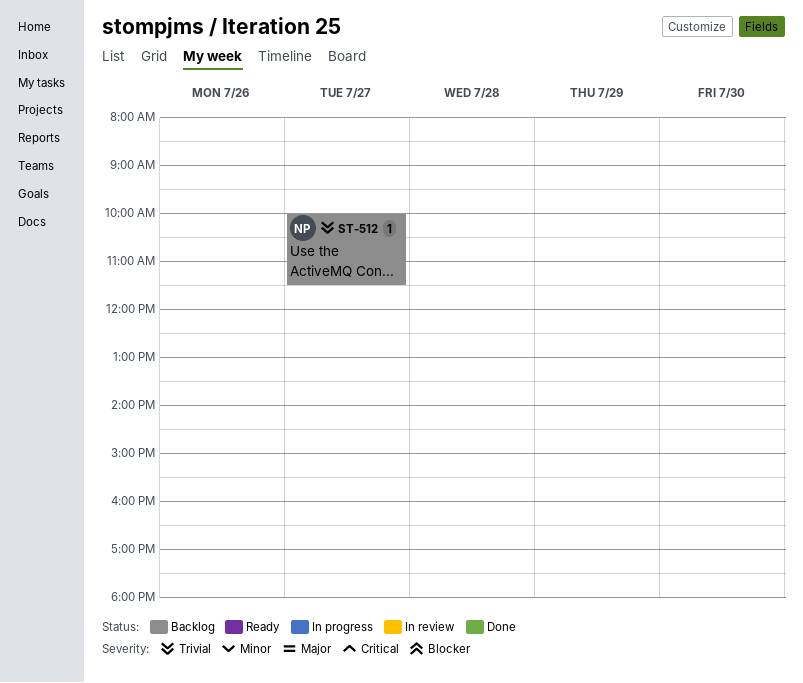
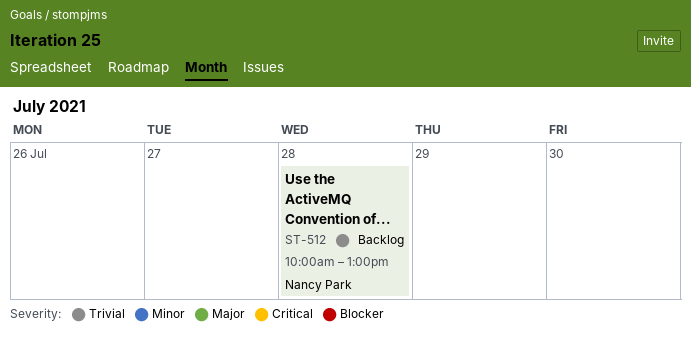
ST-512, day: Jul 27 -> Jul 28
ST-512, ends: 11:30 -> 13:00

